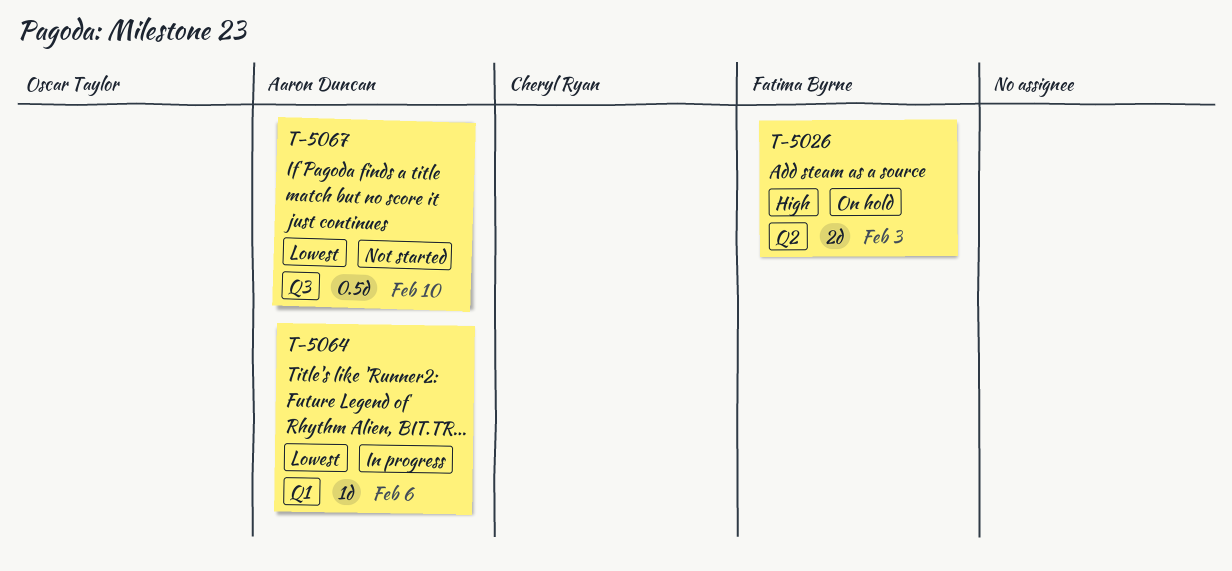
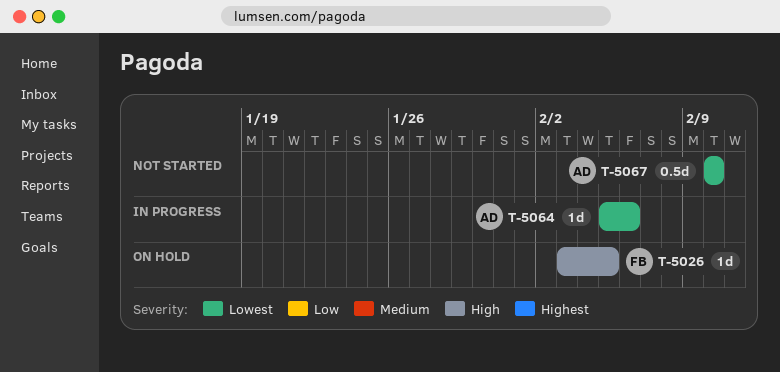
T-5026, estimate: 2d -> 1d
T-5026, due: Feb 3 -> Feb 5

